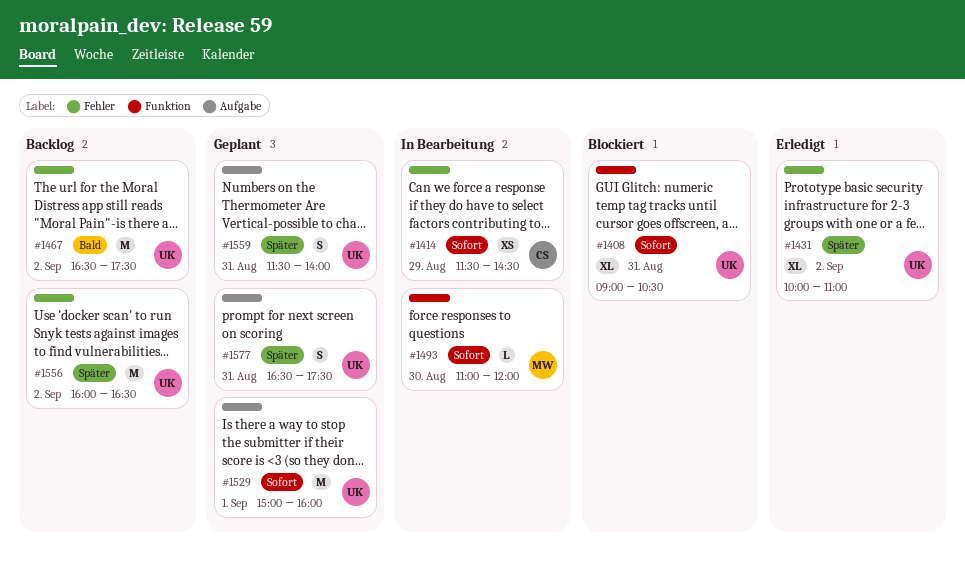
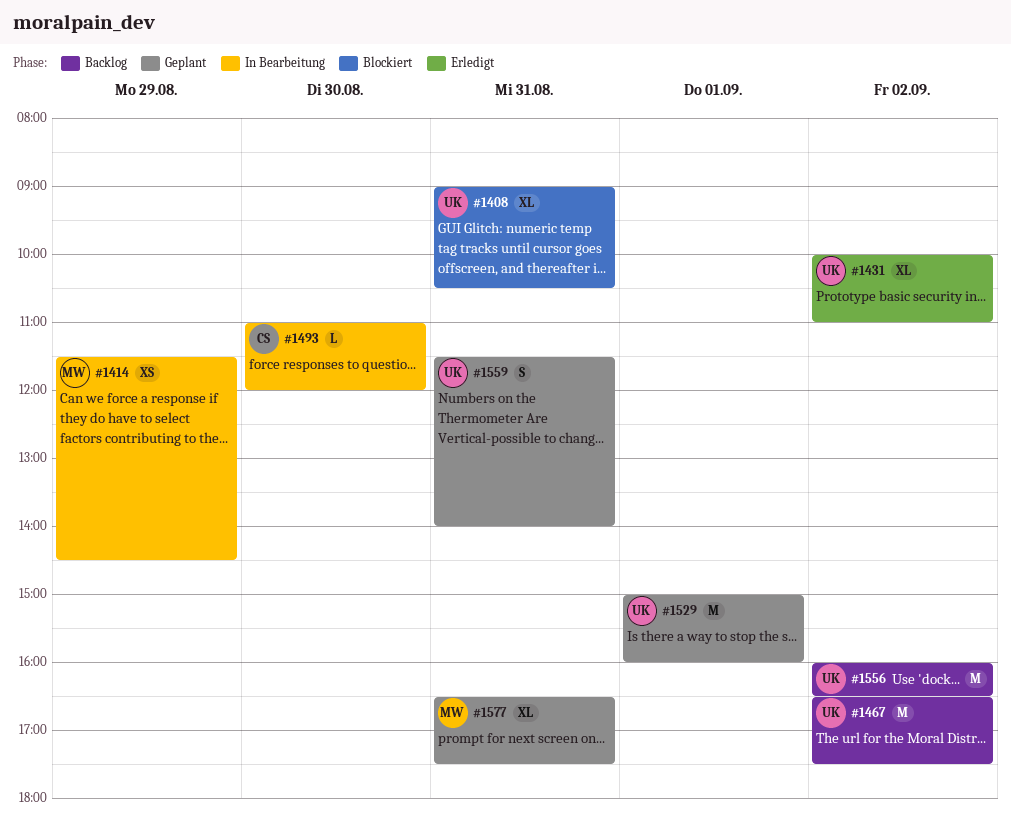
#1414, owner: CS -> MW
#1493, owner: MW -> CS
#1577, owner: UK -> MW
#1577, estimate: S -> XL

